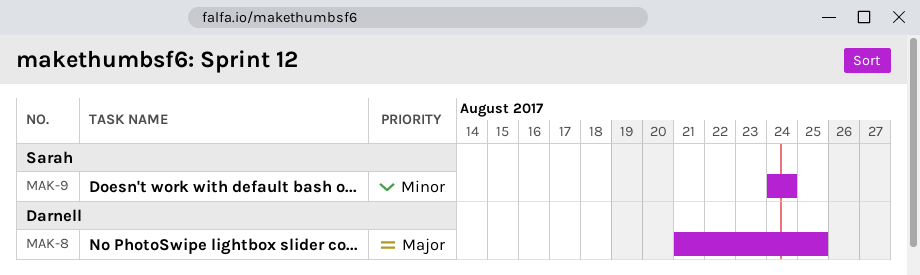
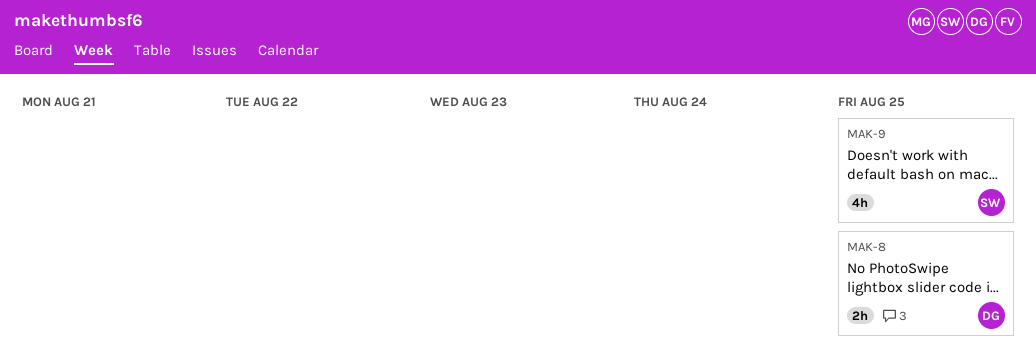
MAK-9, due: Aug 24 -> Aug 25

